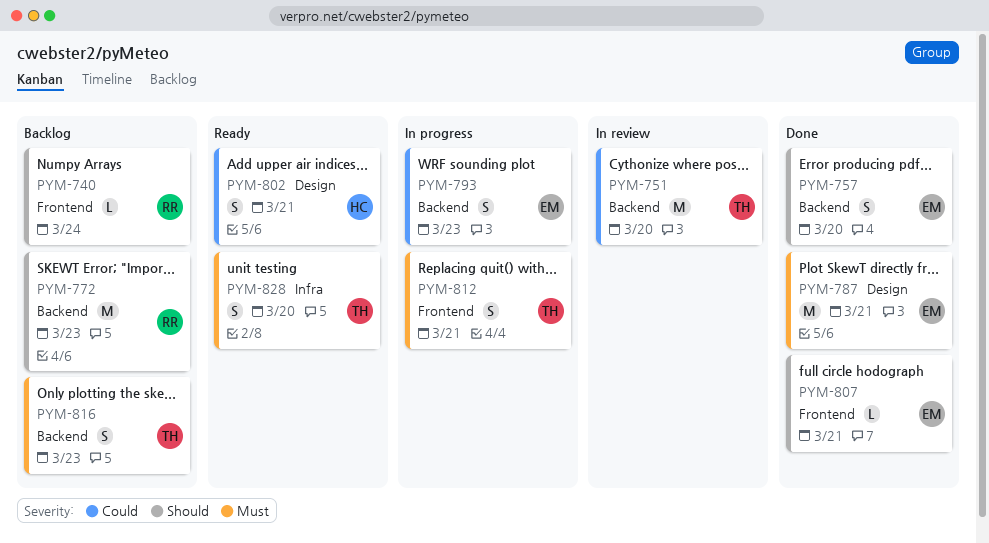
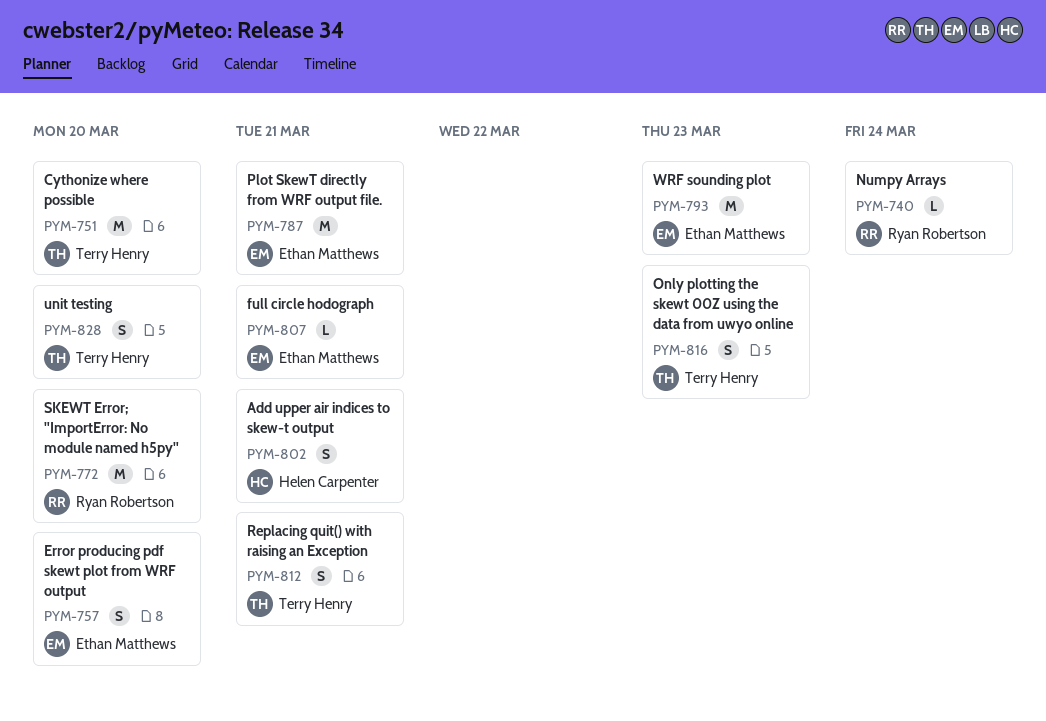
PYM-772, due: Mar 23 -> Mar 20
PYM-793, estimate: S -> M

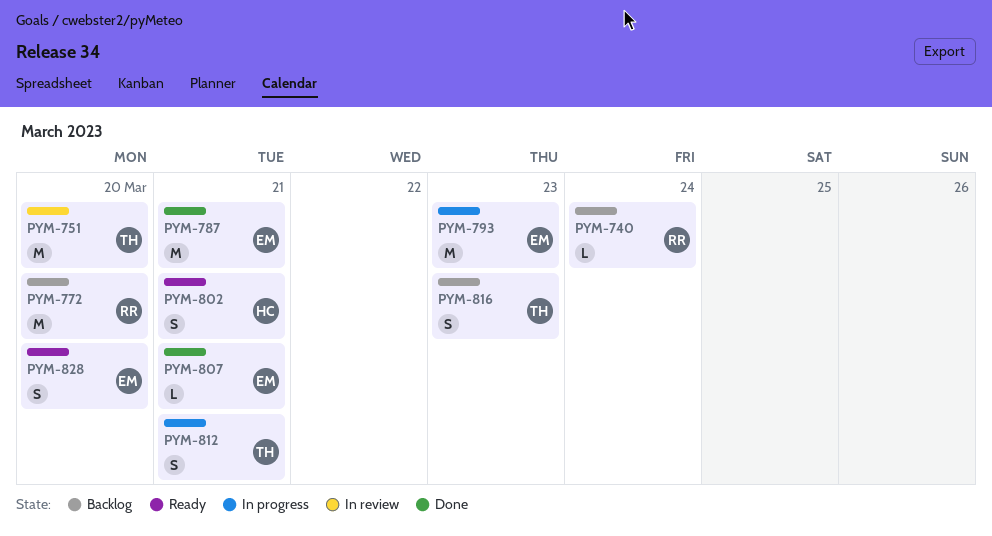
PYM-757: present -> none
PYM-828, owner: Terry Henry -> Ethan Matthews

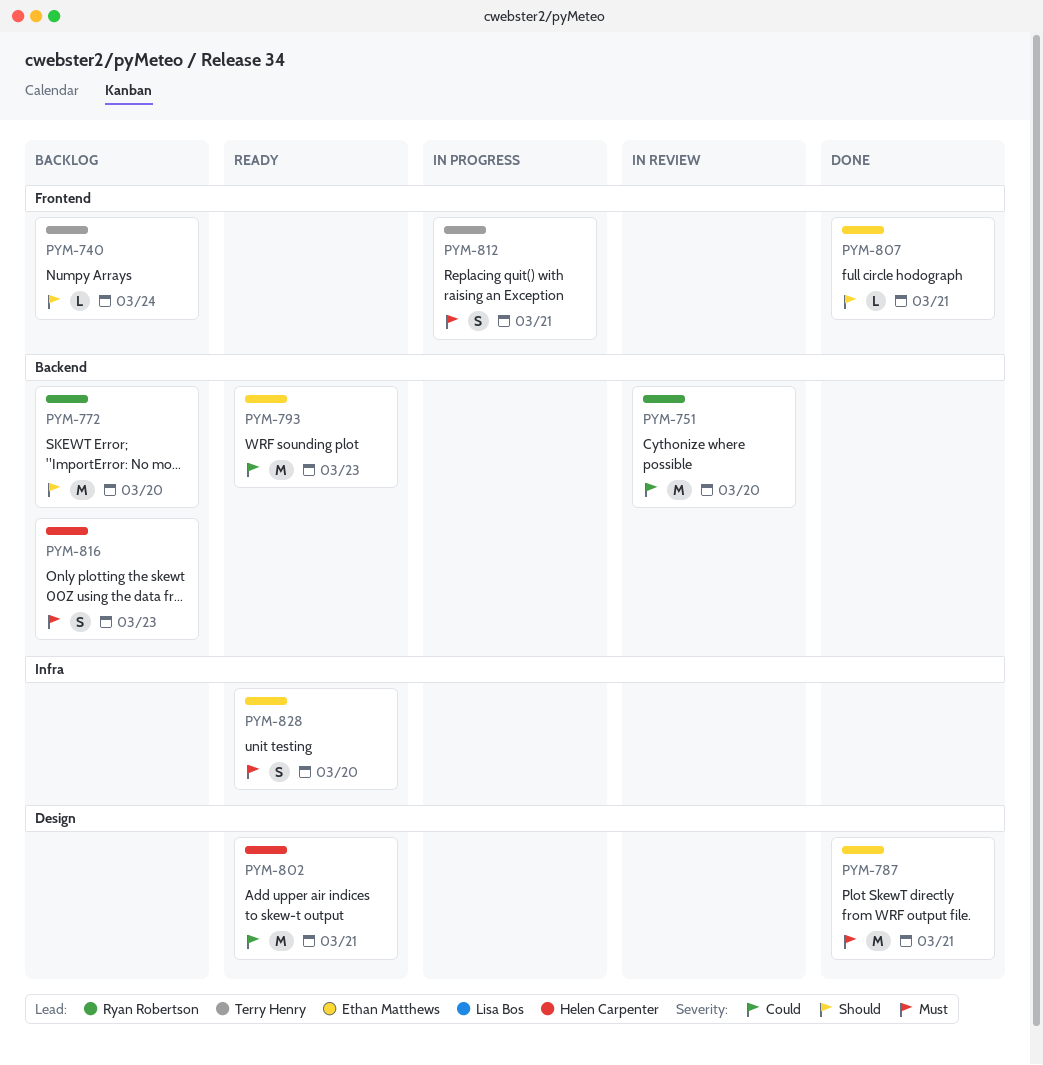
PYM-740, owner: Ryan Robertson -> Terry Henry
PYM-751, owner: Terry Henry -> Ryan Robertson
PYM-793, status: In progress -> Ready
PYM-802, estimate: S -> M
PYM-816, owner: Terry Henry -> Helen Carpenter

